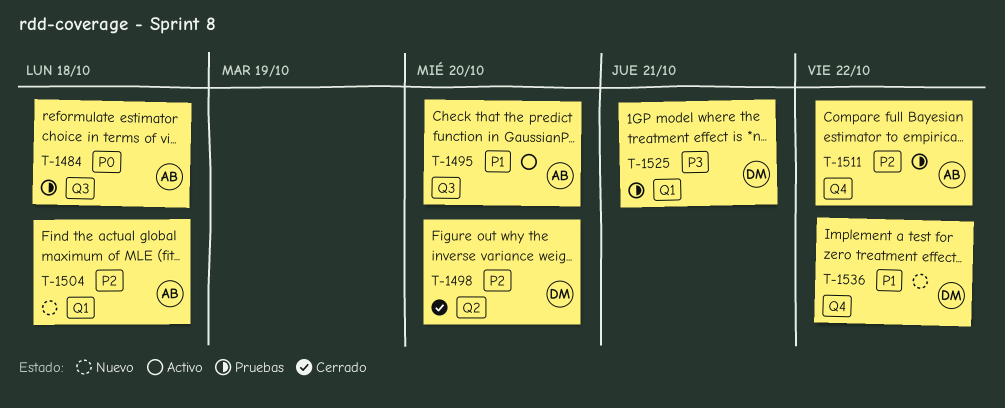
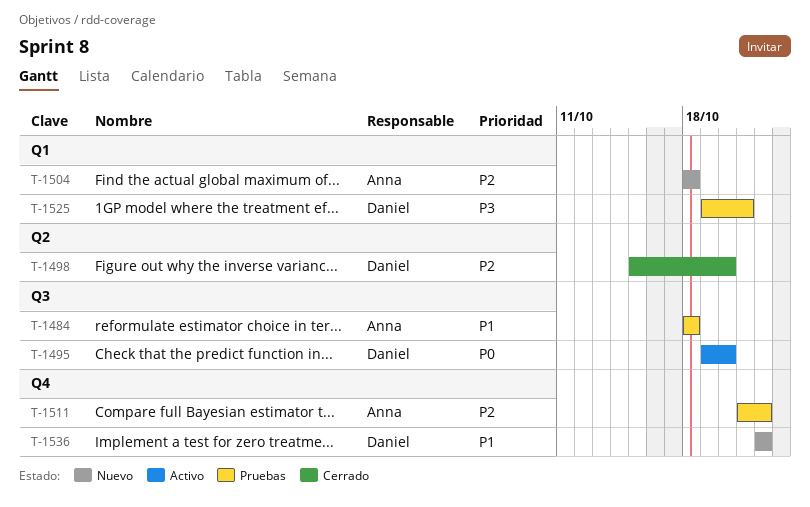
T-1484, priority: P0 -> P1
T-1495, owner: Anna -> Daniel
T-1495, priority: P1 -> P0

